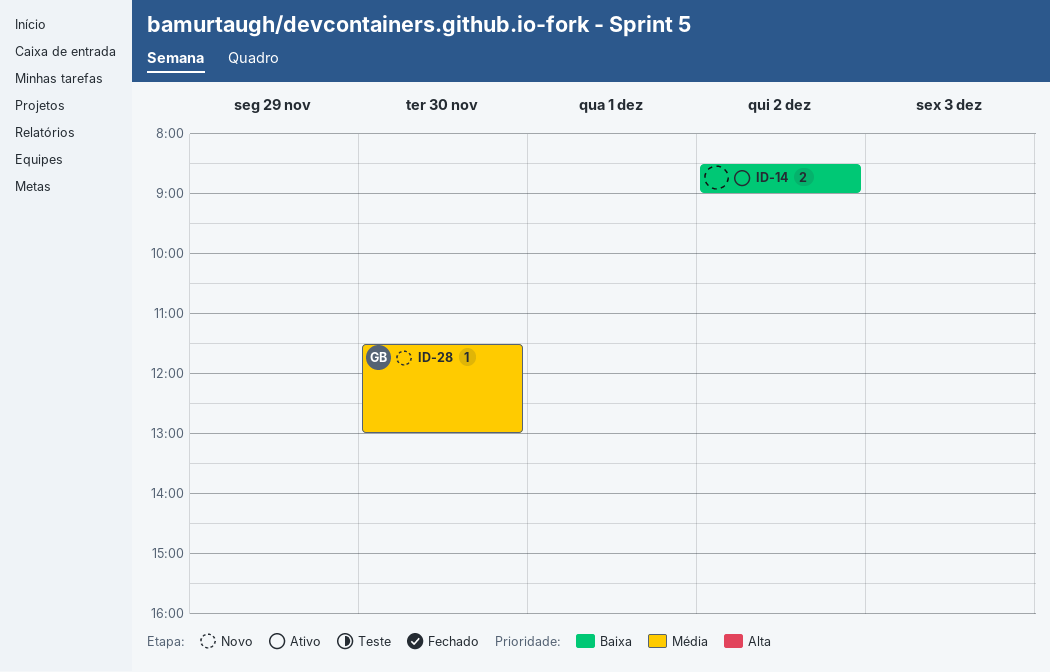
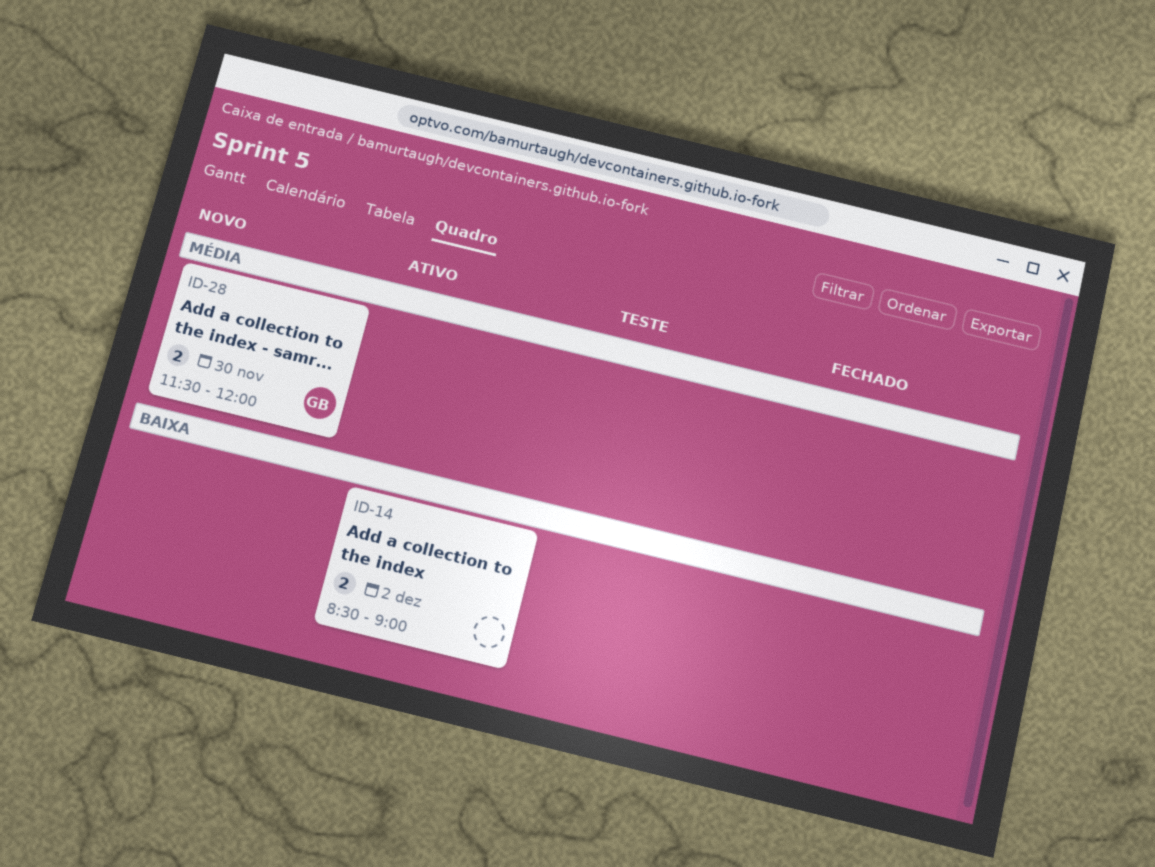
ID-28, estimate: 1 -> 2
ID-28, ends: 13:00 -> 12:00

